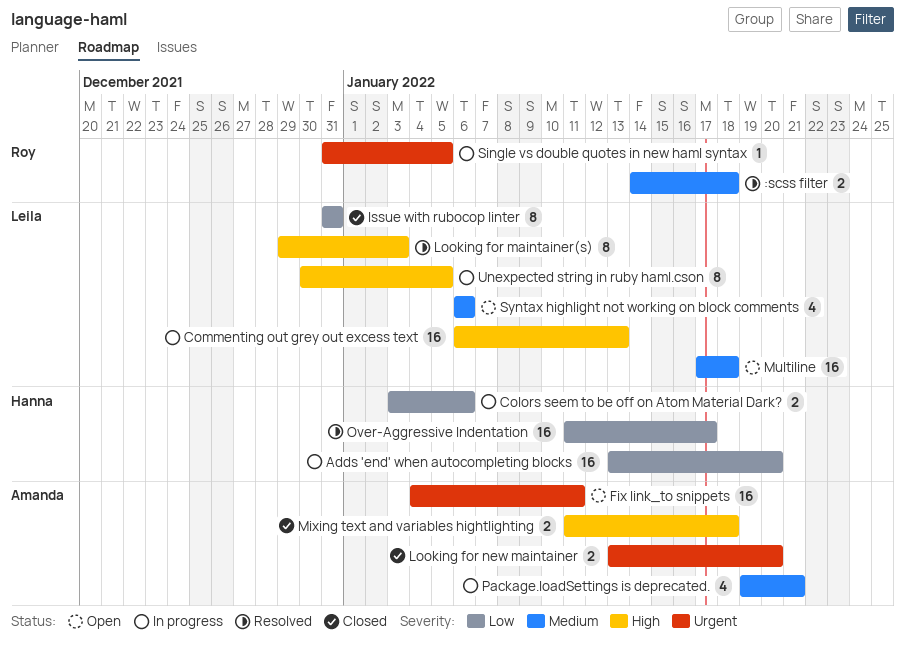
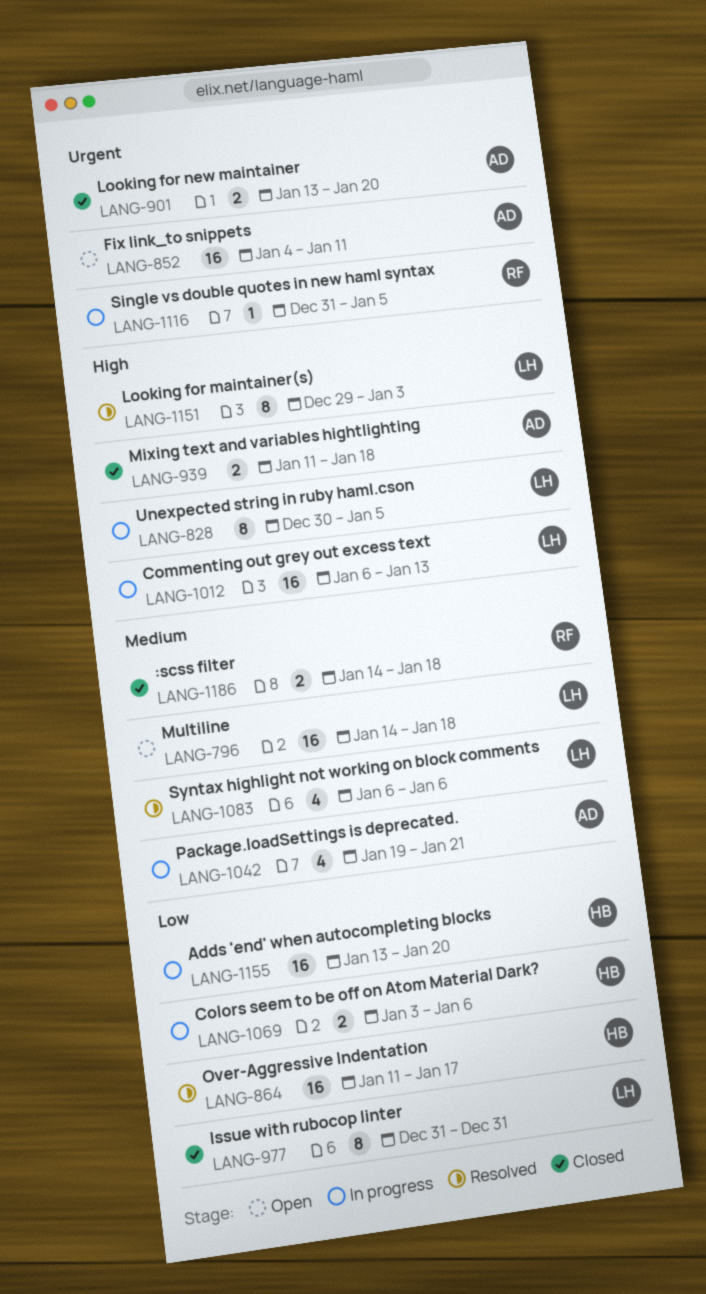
:scss filter, status: Resolved -> Closed
Multiline, start: Jan 17 -> Jan 14
Syntax highlight not working on block comments, status: Open -> Resolved

